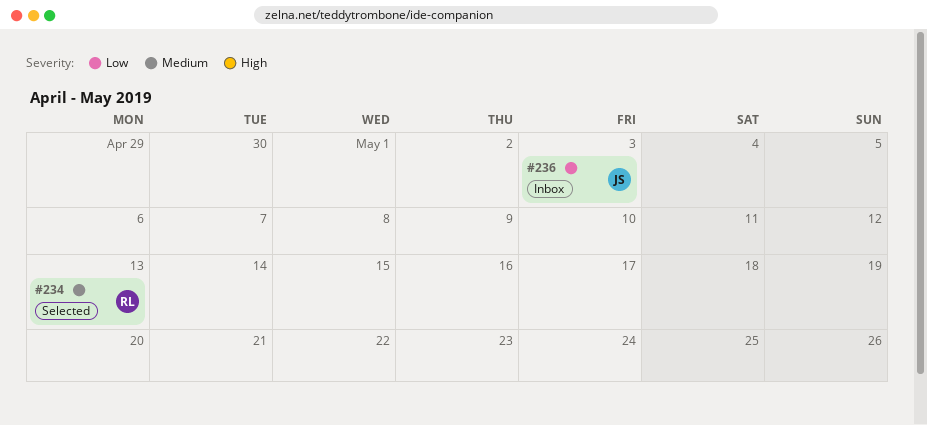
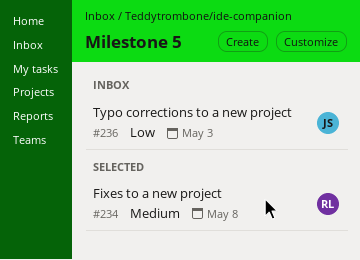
#234, due: May 13 -> May 8

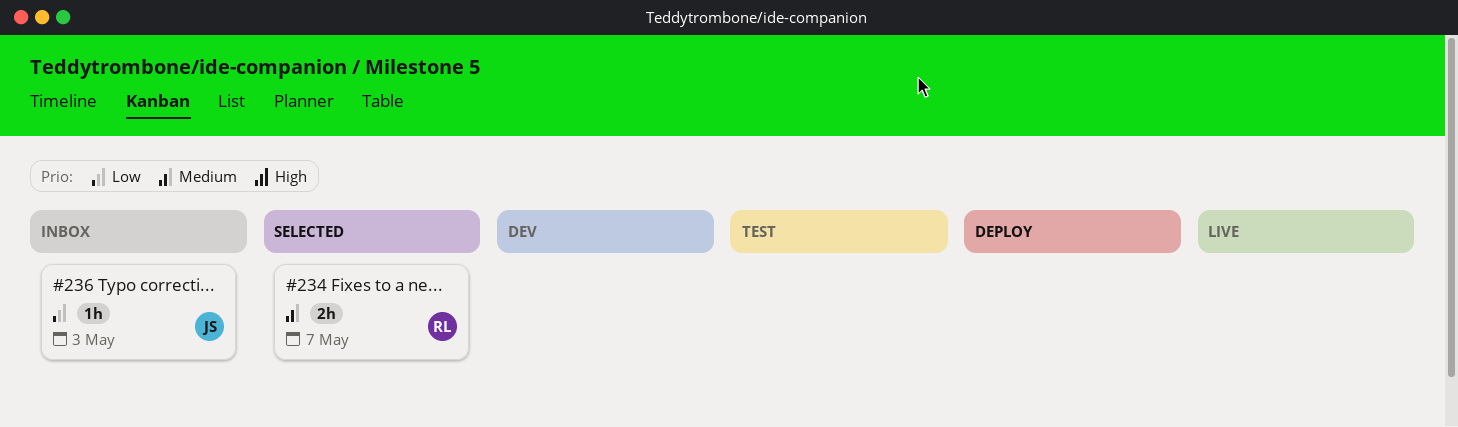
#234, due: May 8 -> May 7

